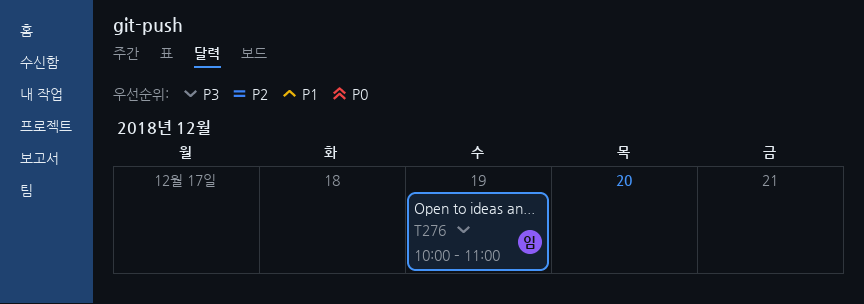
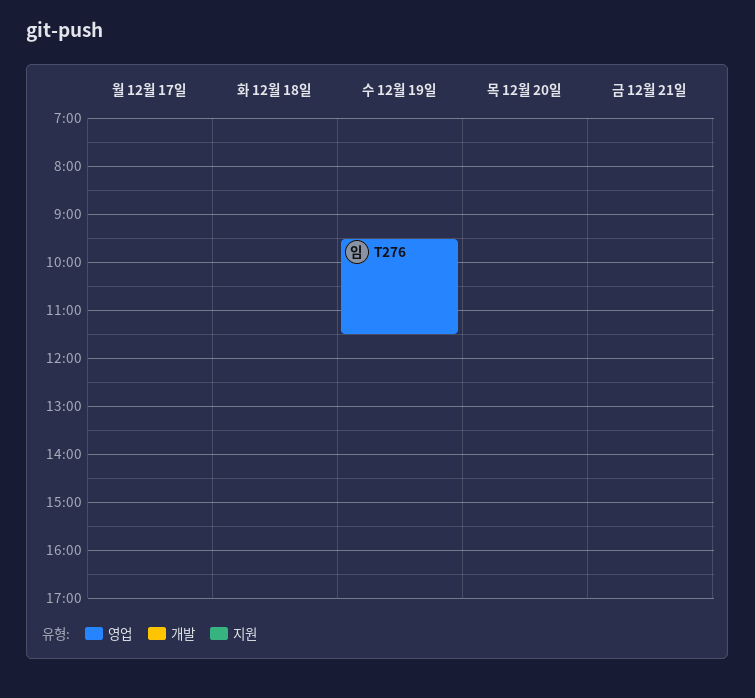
T276, begins: 10:00 -> 09:30
T276, ends: 11:00 -> 11:30

